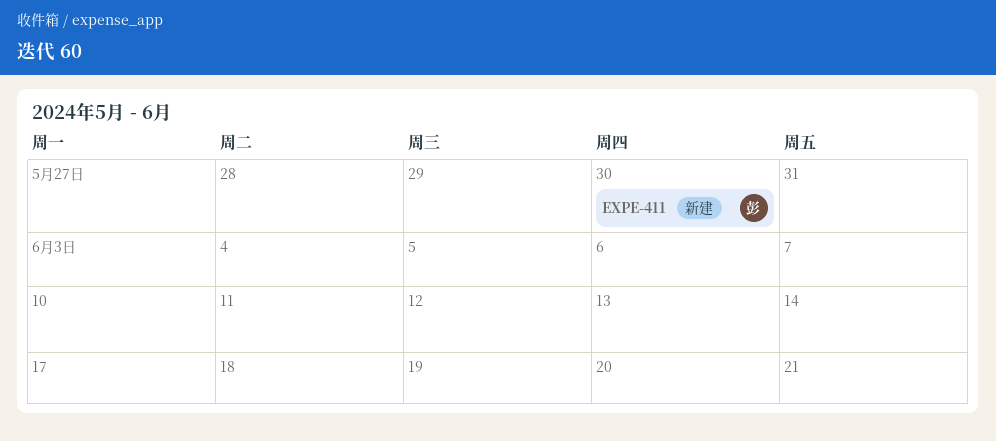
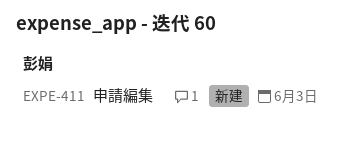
EXPE-411, due: May 30 -> Jun 3

